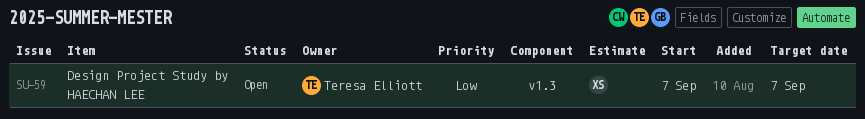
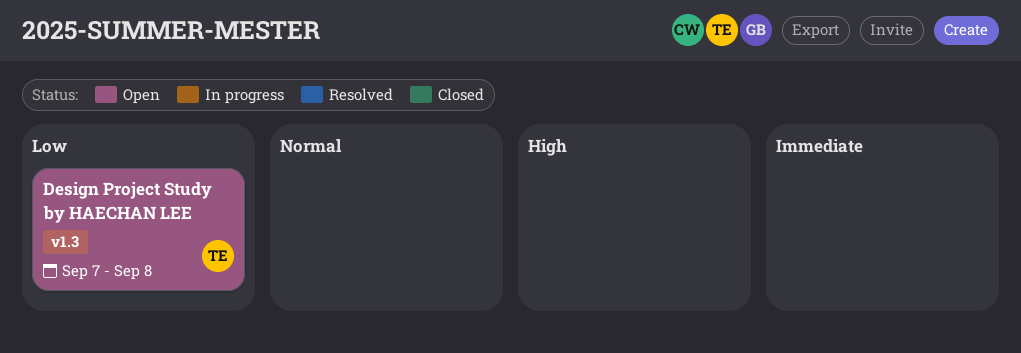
Design Project Study by HAECHAN LEE, due: Sep 7 -> Sep 8

